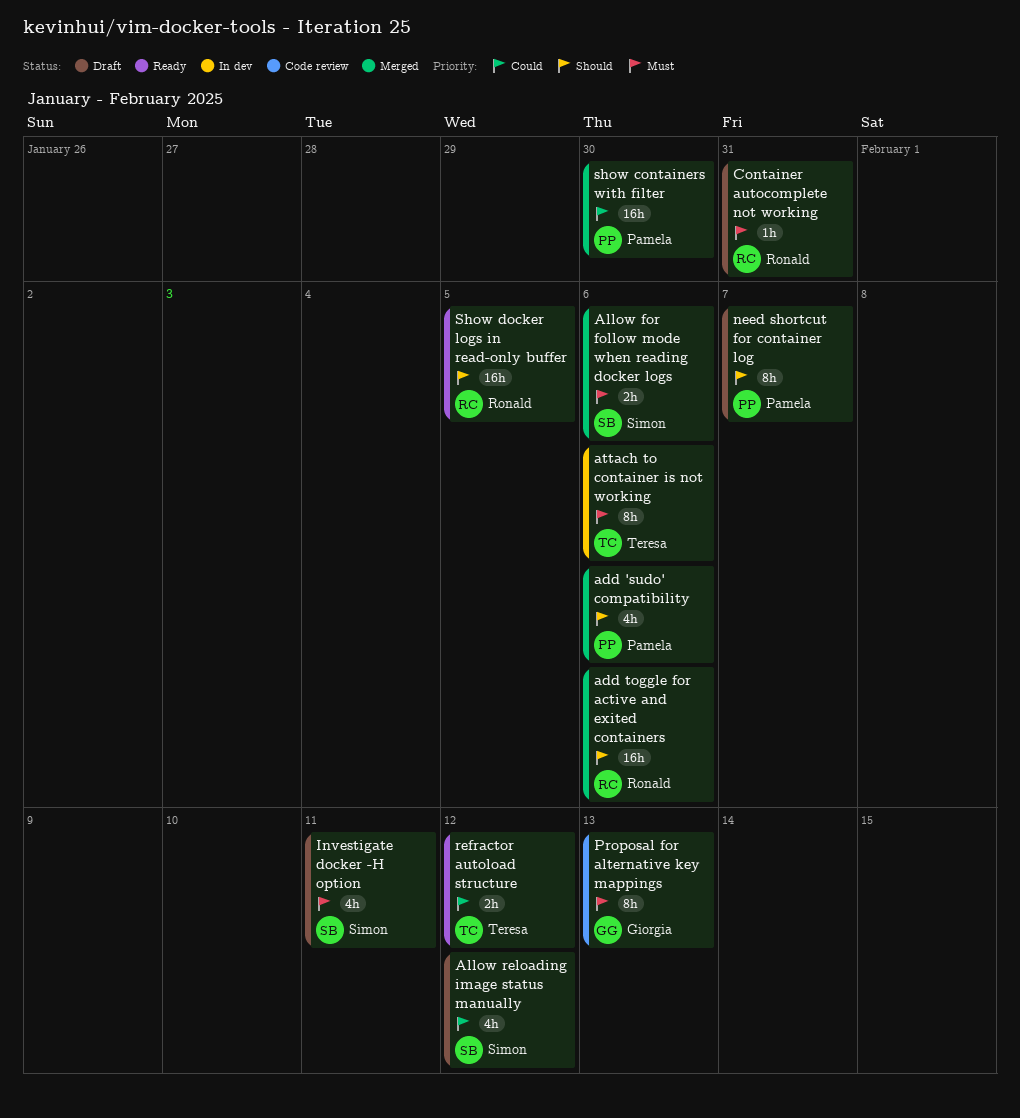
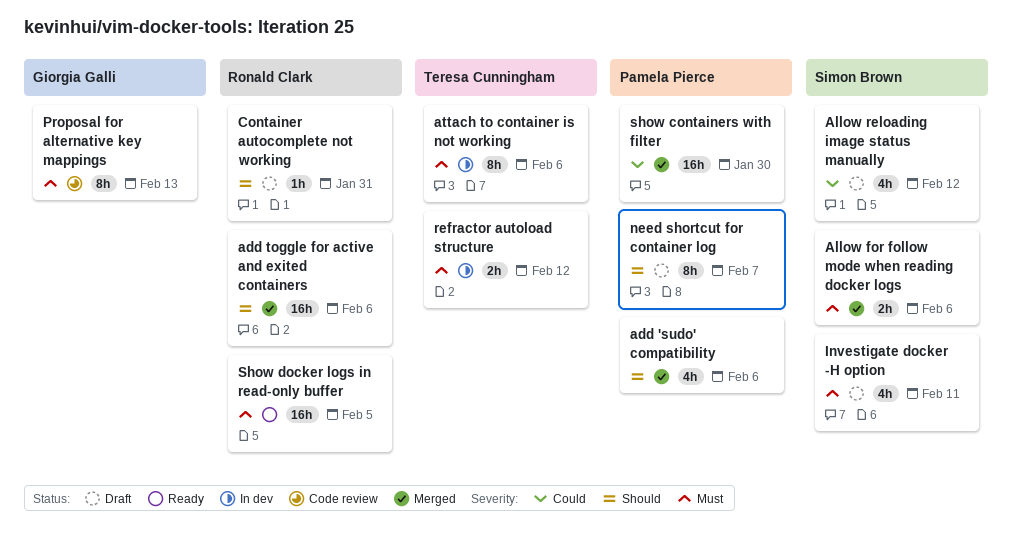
Container autocomplete not working, priority: Must -> Should
refractor autoload structure, status: Ready -> In dev
refractor autoload structure, priority: Could -> Must
Show docker logs in read-only buffer, priority: Should -> Must

